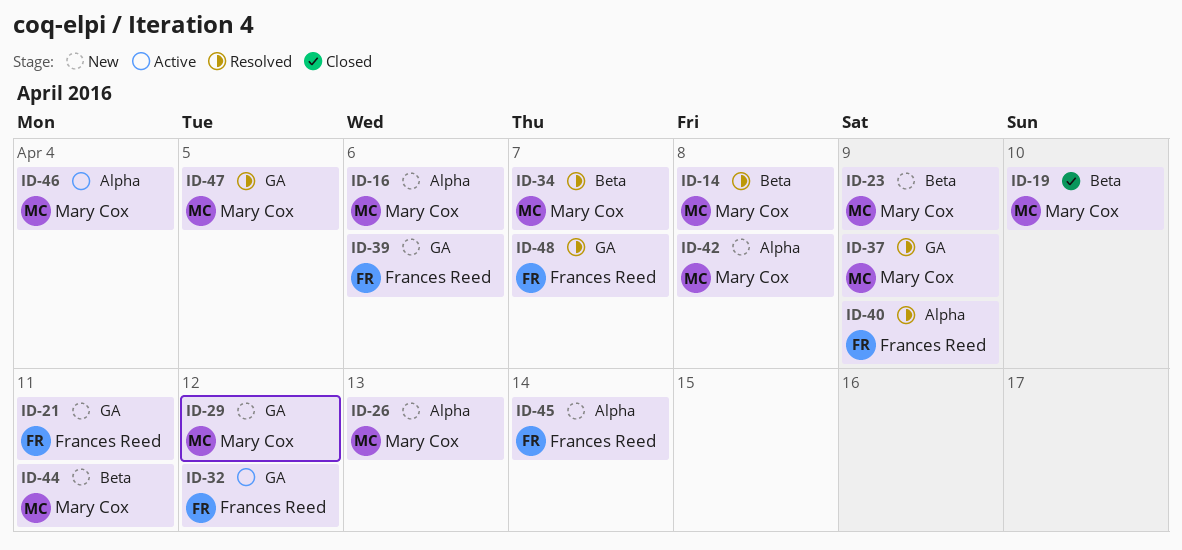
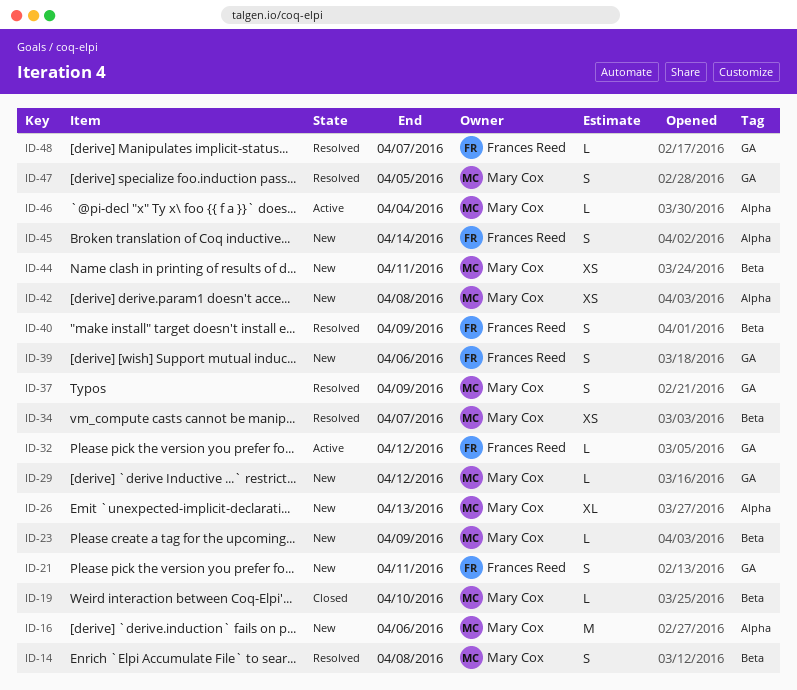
ID-40, label: Alpha -> Beta

